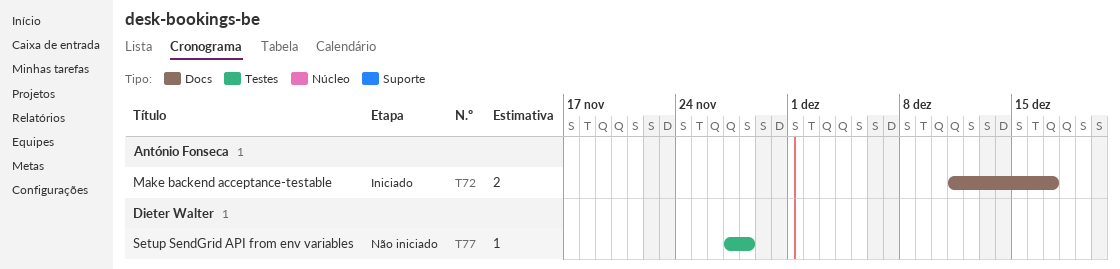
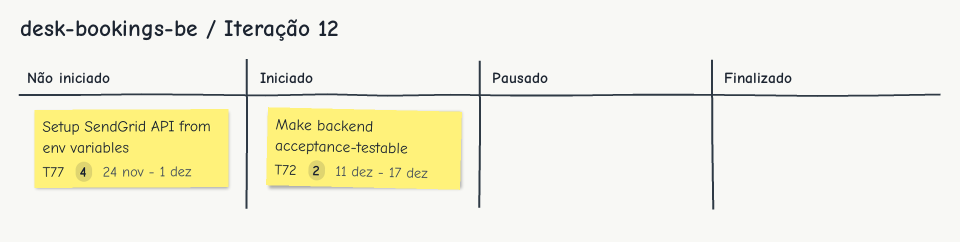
T77, estimate: 1 -> 4
T77, start: Nov 27 -> Nov 24
T77, due: Nov 28 -> Dec 1

